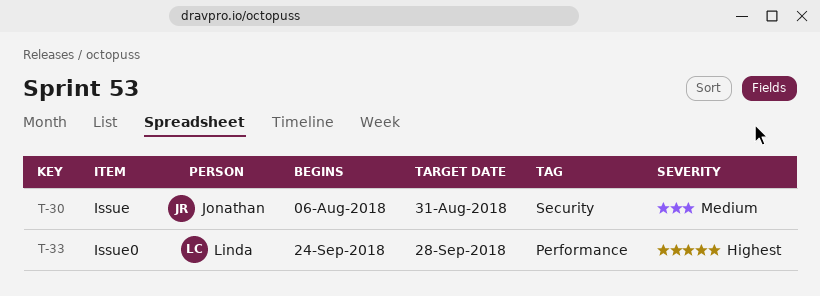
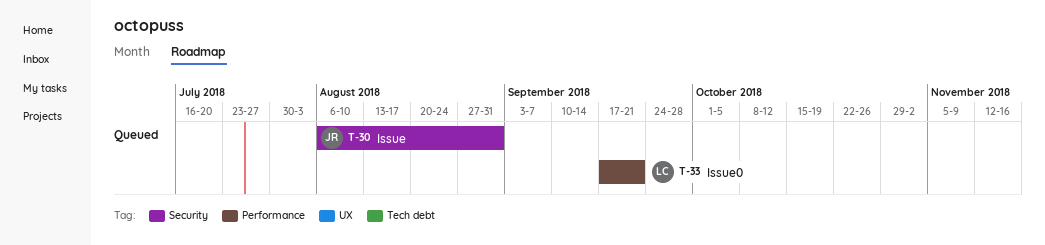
T-33, start: Sep 24 -> Sep 17
T-33, due: Sep 28 -> Sep 21

